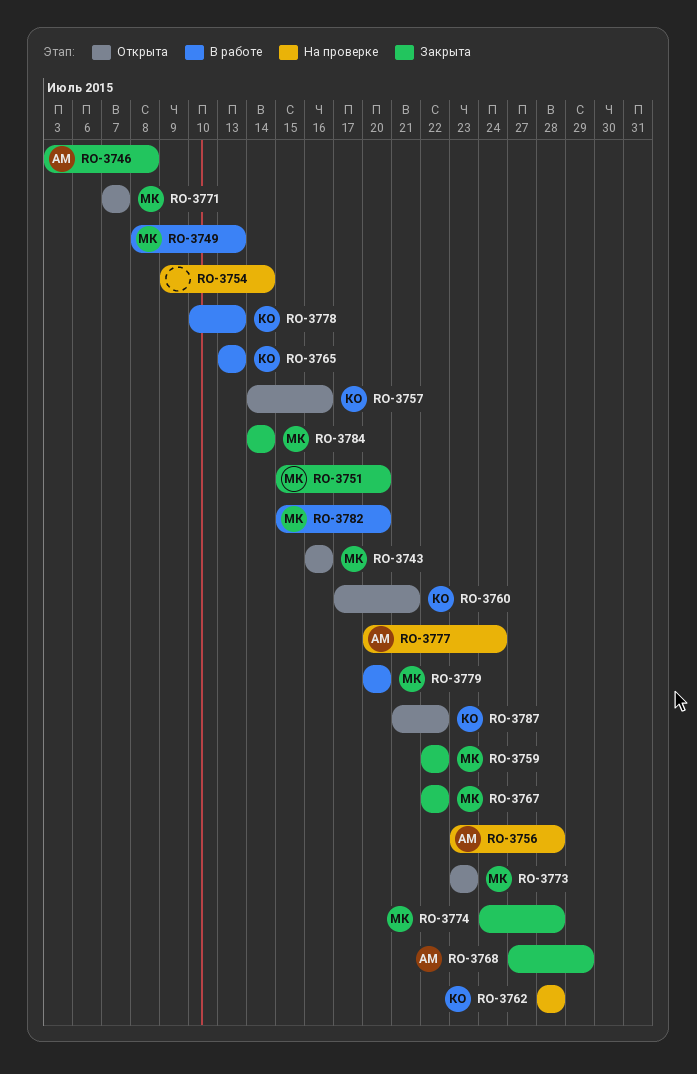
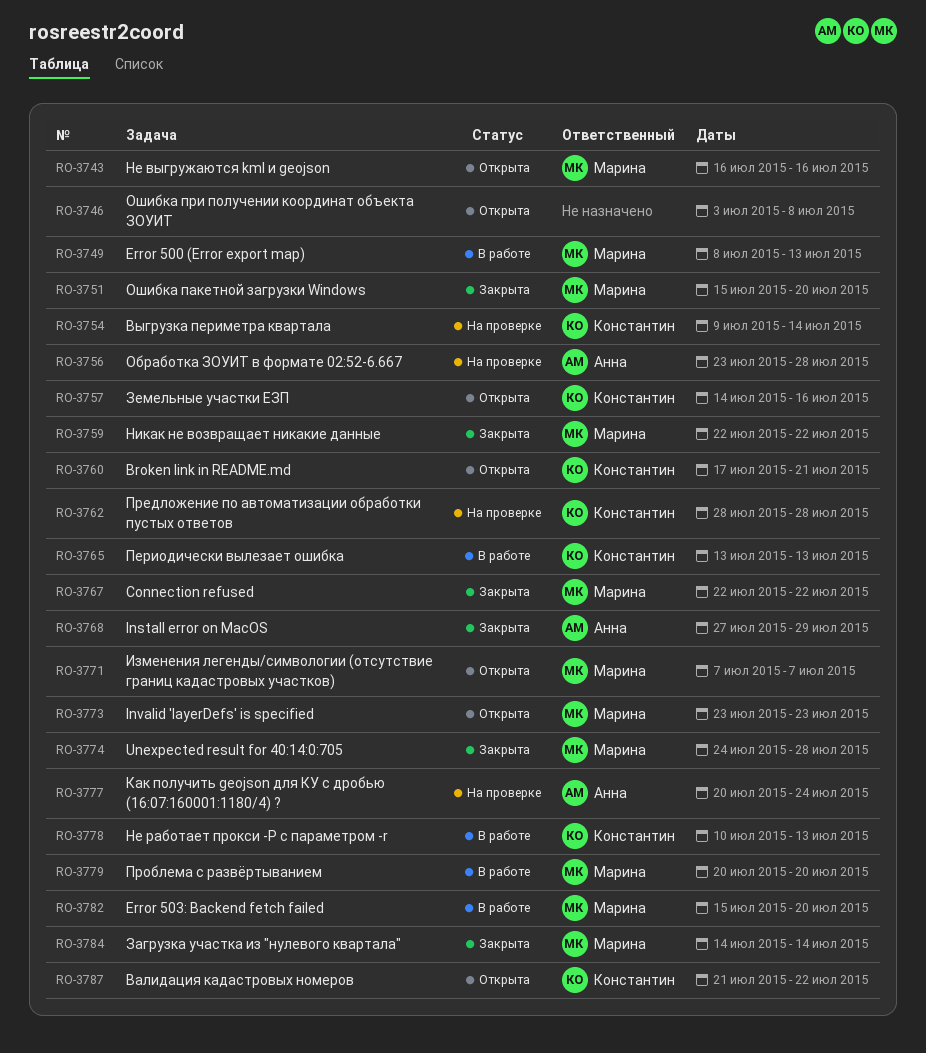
RO-3746, status: Закрыта -> Открыта
RO-3746, owner: Анна -> none
RO-3754, owner: none -> Константин

